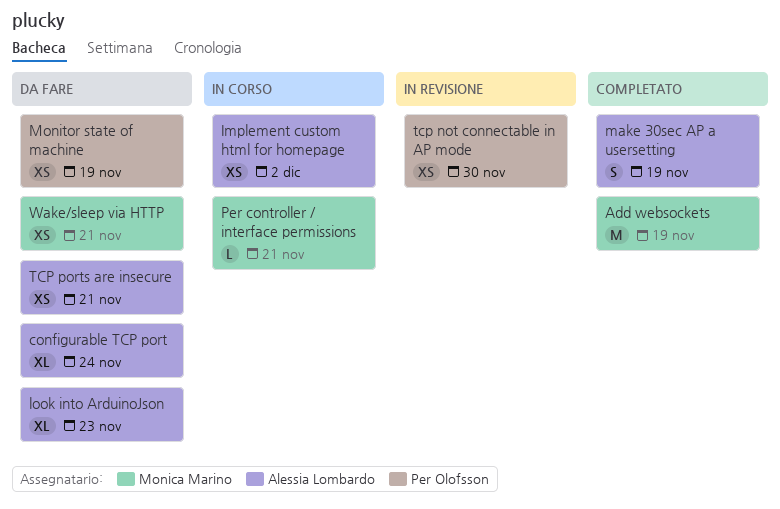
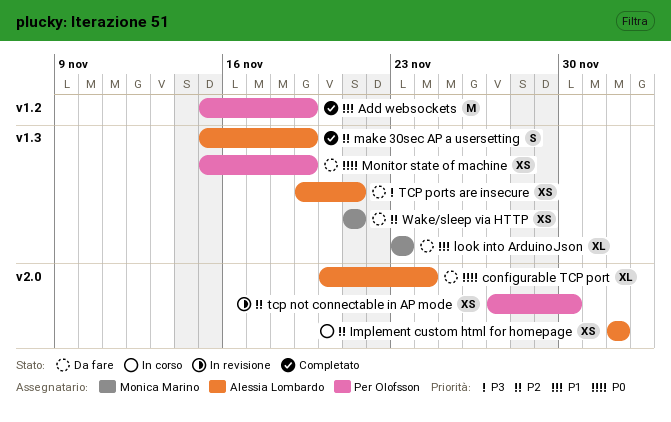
Add websockets, owner: Monica Marino -> Per Olofsson
look into ArduinoJson, owner: Alessia Lombardo -> Monica Marino
Per controller / interface permissions: present -> none

